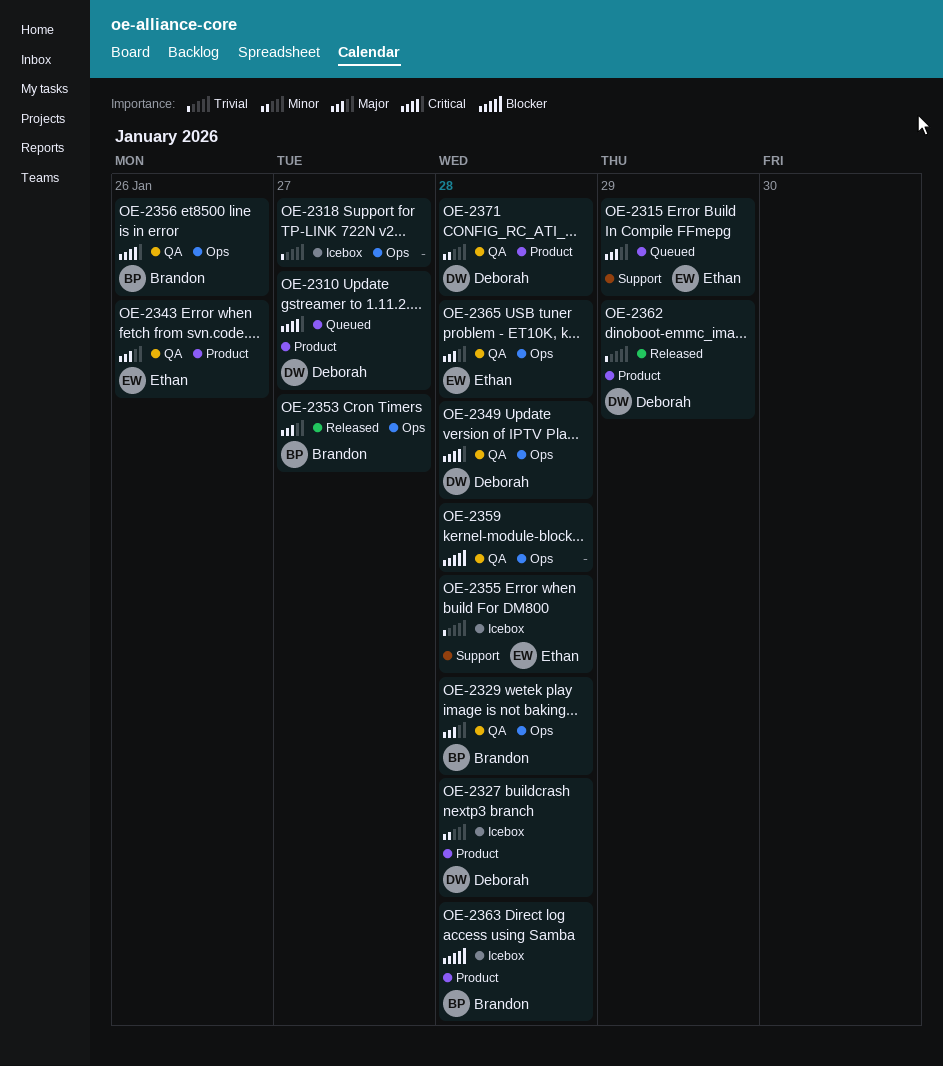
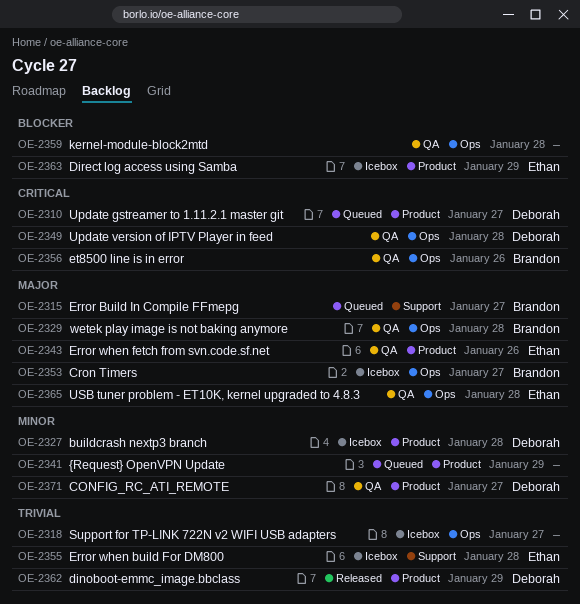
OE-2315, owner: Ethan -> Brandon
OE-2315, due: Jan 29 -> Jan 27
OE-2341: none -> present
OE-2353, status: Released -> Icebox
OE-2363, owner: Brandon -> Ethan
OE-2363, due: Jan 28 -> Jan 29
OE-2371, due: Jan 28 -> Jan 27

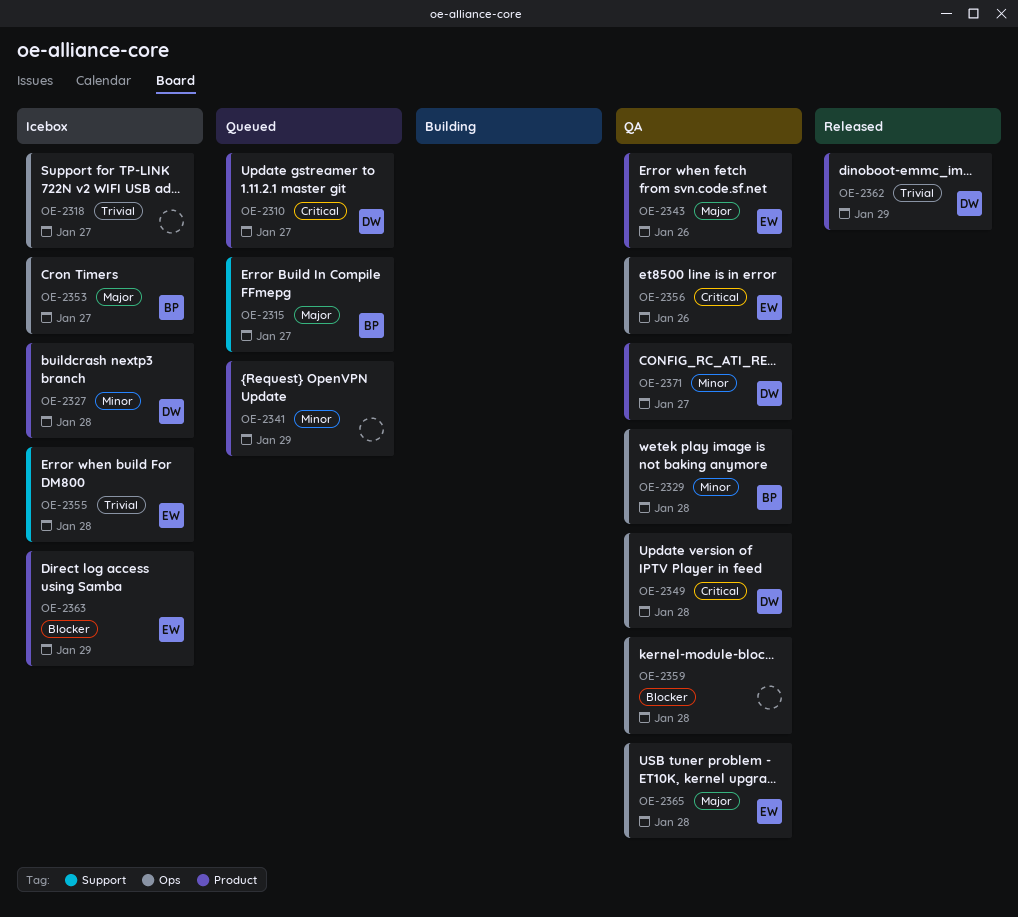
OE-2329, priority: Major -> Minor
OE-2356, owner: Brandon -> Ethan

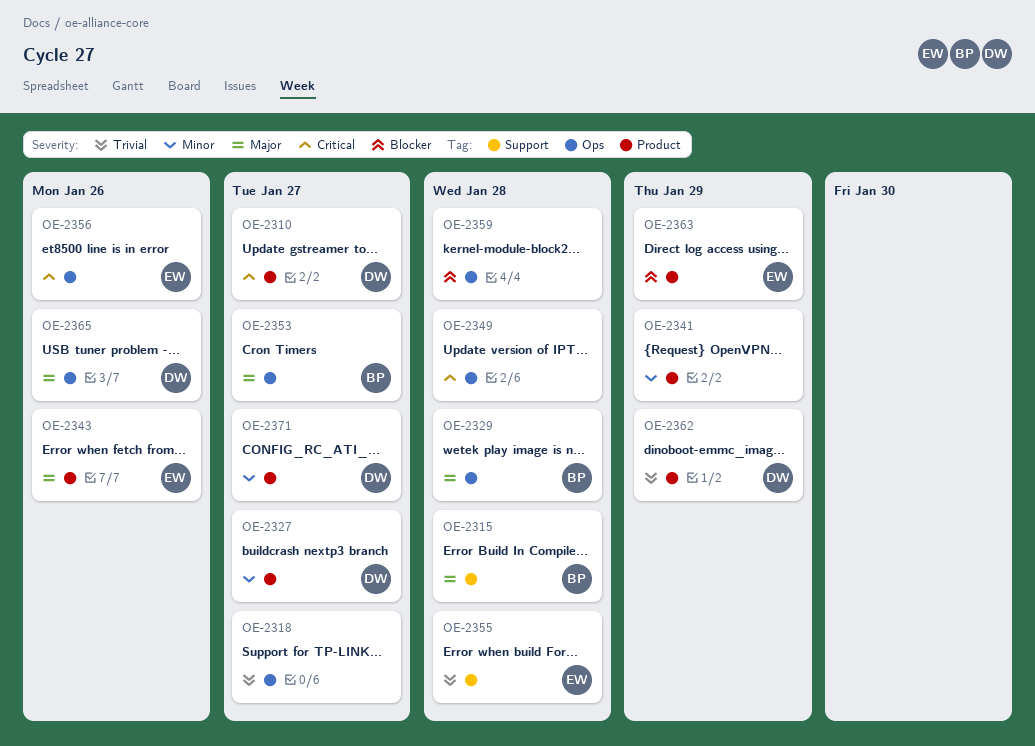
OE-2315, due: Jan 27 -> Jan 28
OE-2327, due: Jan 28 -> Jan 27
OE-2329, priority: Minor -> Major
OE-2349, owner: DW -> none
OE-2365, owner: EW -> DW
OE-2365, due: Jan 28 -> Jan 26

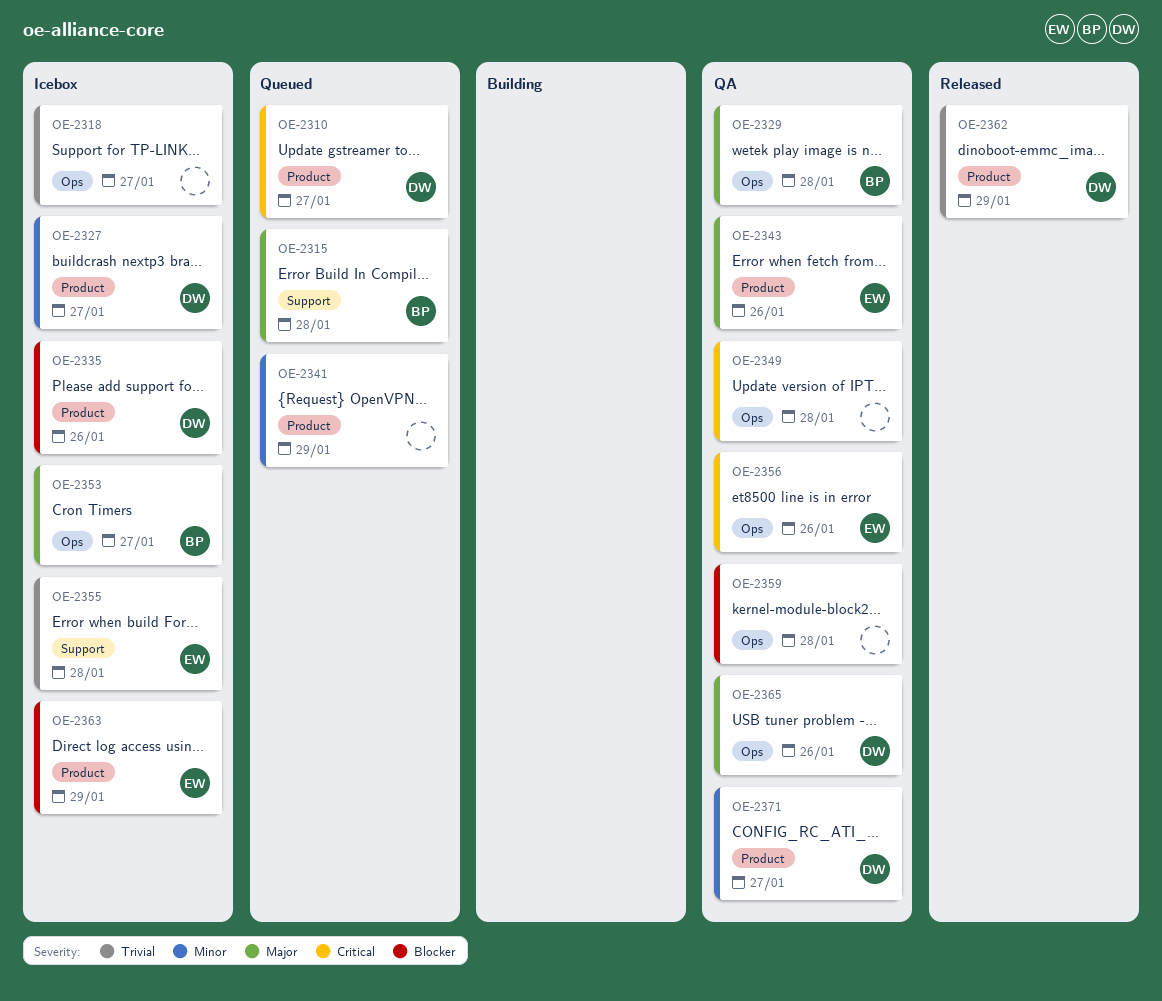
OE-2335: none -> present

